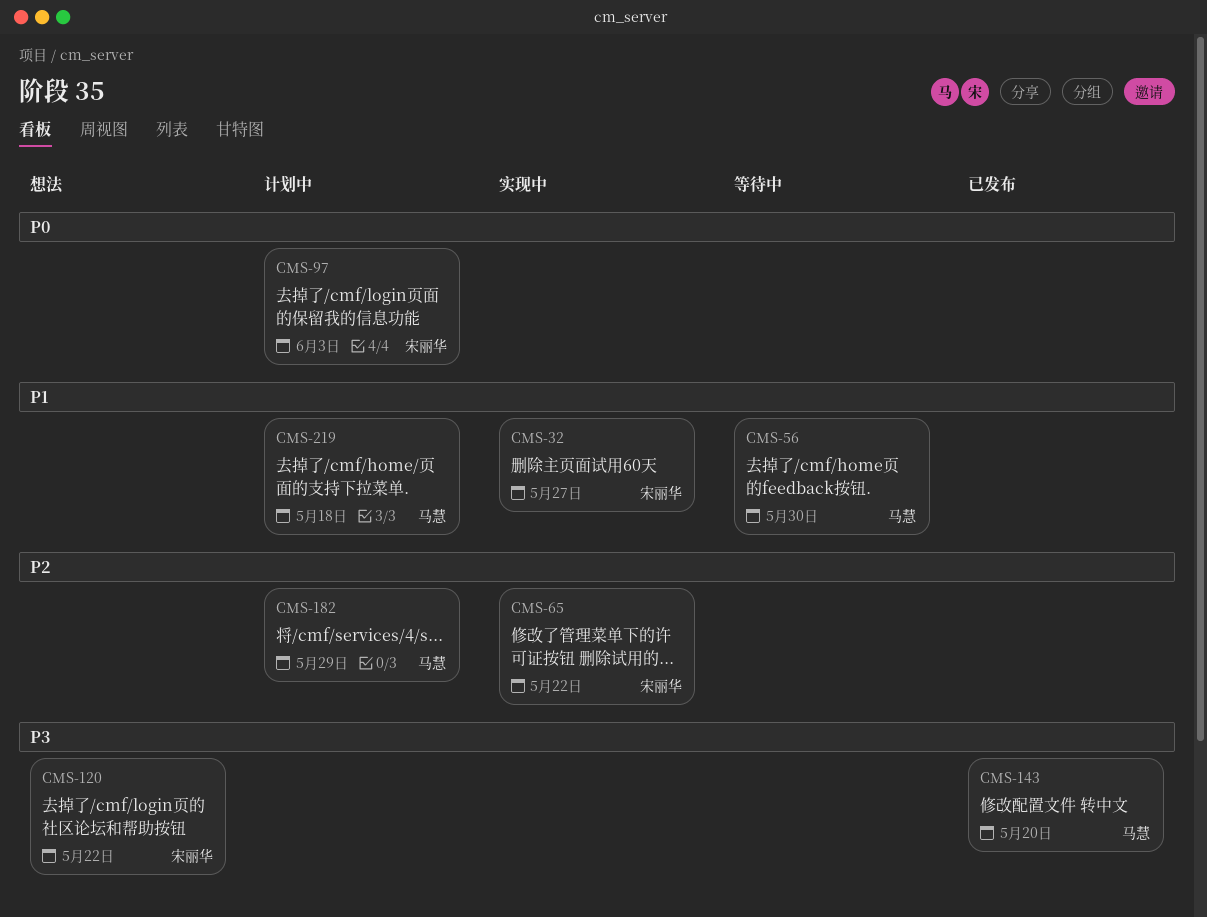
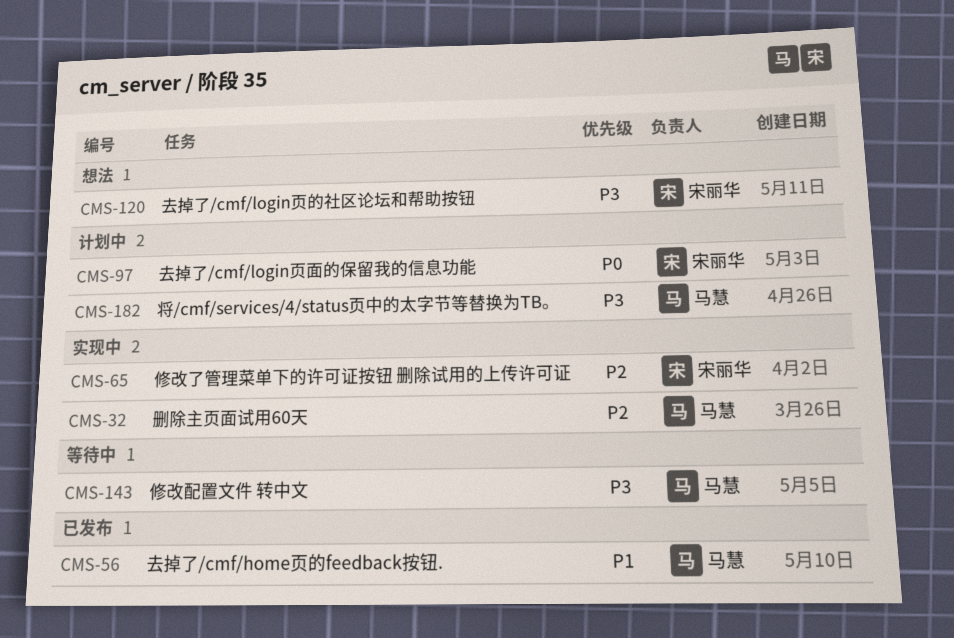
CMS-32, owner: 宋丽华 -> 马慧
CMS-32, priority: P1 -> P2
CMS-56, status: 等待中 -> 已发布
CMS-143, status: 已发布 -> 等待中
CMS-182, priority: P2 -> P3
CMS-219: present -> none

